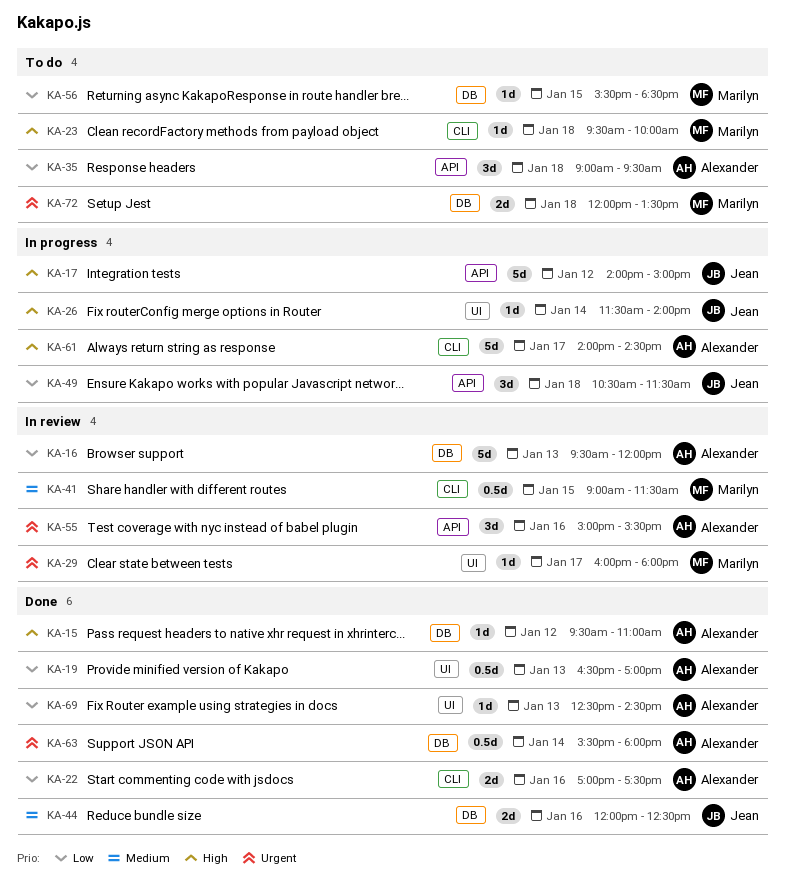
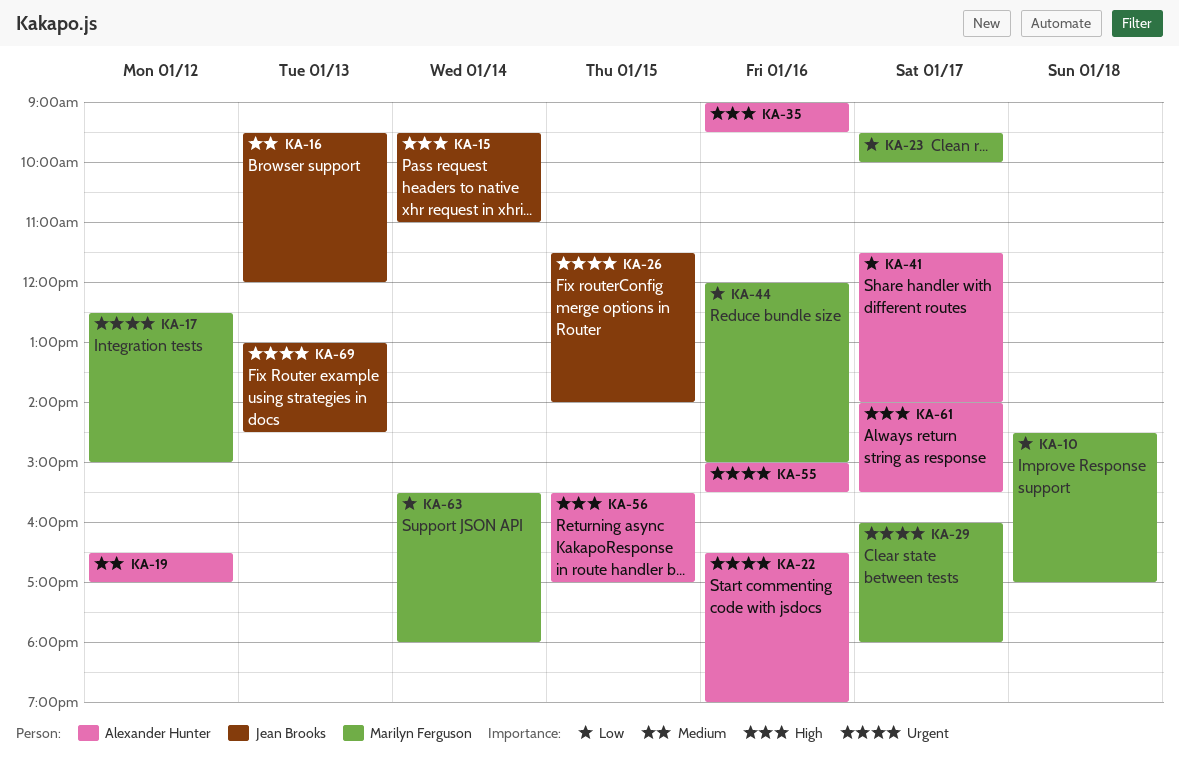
KA-10: none -> present
KA-15, owner: Alexander Hunter -> Jean Brooks
KA-15, day: Jan 12 -> Jan 14
KA-16, owner: Alexander Hunter -> Jean Brooks
KA-16, priority: Low -> Medium
KA-17, owner: Jean Brooks -> Marilyn Ferguson
KA-17, priority: High -> Urgent
KA-17, begins: 14:00 -> 12:30
KA-19, priority: Low -> Medium
KA-19, day: Jan 13 -> Jan 12
KA-22, priority: Low -> Urgent
KA-22, begins: 17:00 -> 16:30
KA-22, ends: 17:30 -> 19:00
KA-23, priority: High -> Low
KA-23, day: Jan 18 -> Jan 17
KA-26, priority: High -> Urgent
KA-26, day: Jan 14 -> Jan 15
KA-35, priority: Low -> High
KA-35, day: Jan 18 -> Jan 16
KA-41, owner: Marilyn Ferguson -> Alexander Hunter
KA-41, priority: Medium -> Low
KA-41, day: Jan 15 -> Jan 17
KA-41, begins: 09:00 -> 11:30
KA-41, ends: 11:30 -> 14:00
KA-44, owner: Jean Brooks -> Marilyn Ferguson
KA-44, priority: Medium -> Low
KA-44, ends: 12:30 -> 15:00
KA-49: present -> none
KA-56, owner: Marilyn Ferguson -> Alexander Hunter
KA-56, priority: Low -> High
KA-56, ends: 18:30 -> 17:00
KA-61, ends: 14:30 -> 15:30
KA-63, owner: Alexander Hunter -> Marilyn Ferguson
KA-63, priority: Urgent -> Low
KA-69, owner: Alexander Hunter -> Jean Brooks
KA-69, priority: Low -> Urgent
KA-69, begins: 12:30 -> 13:00
KA-72: present -> none

